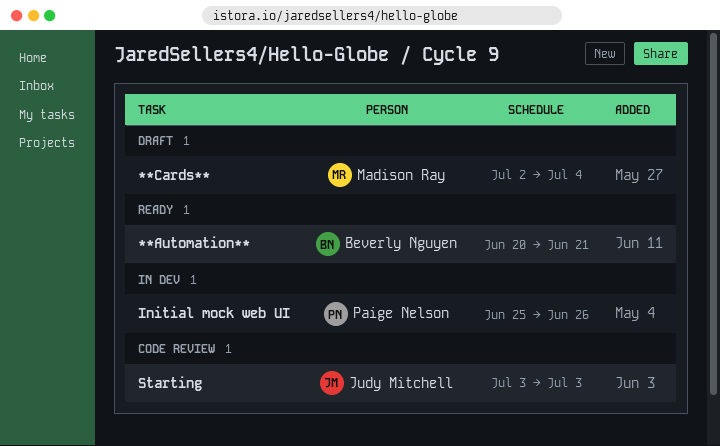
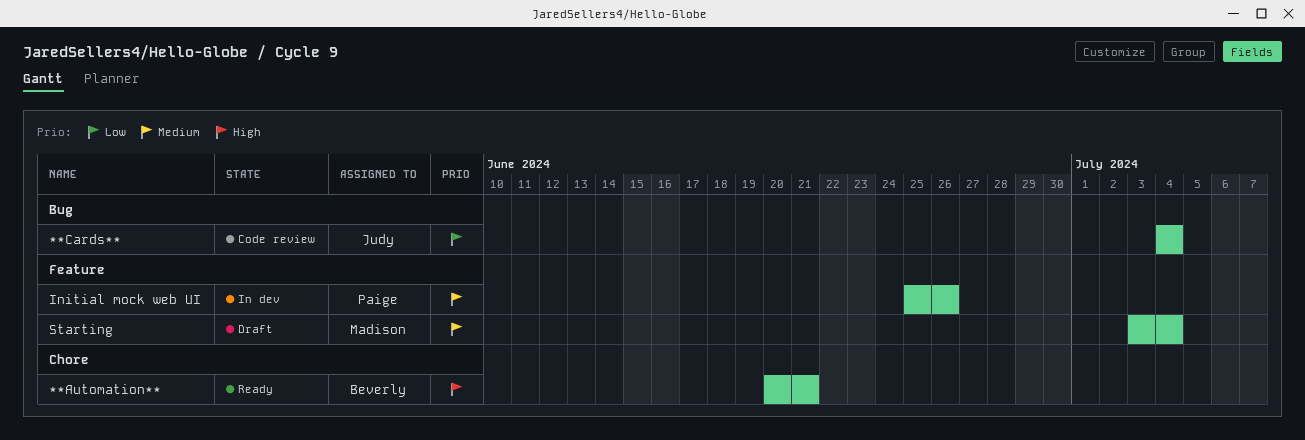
**Cards**, status: Draft -> Code review
**Cards**, owner: Madison Ray -> Judy Mitchell
**Cards**, start: Jul 2 -> Jul 4
Starting, status: Code review -> Draft
Starting, owner: Judy Mitchell -> Madison Ray
Starting, due: Jul 3 -> Jul 4

